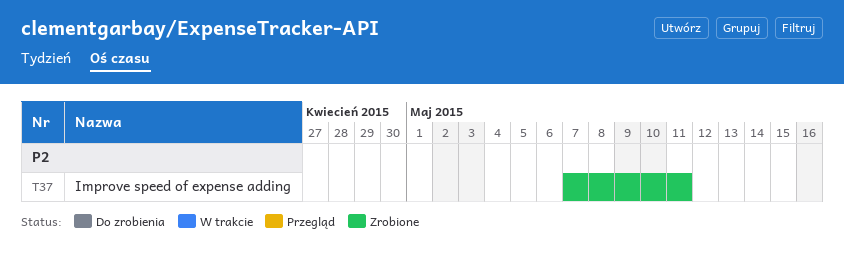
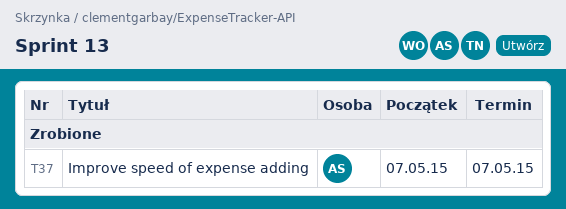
T37, due: May 11 -> May 7

